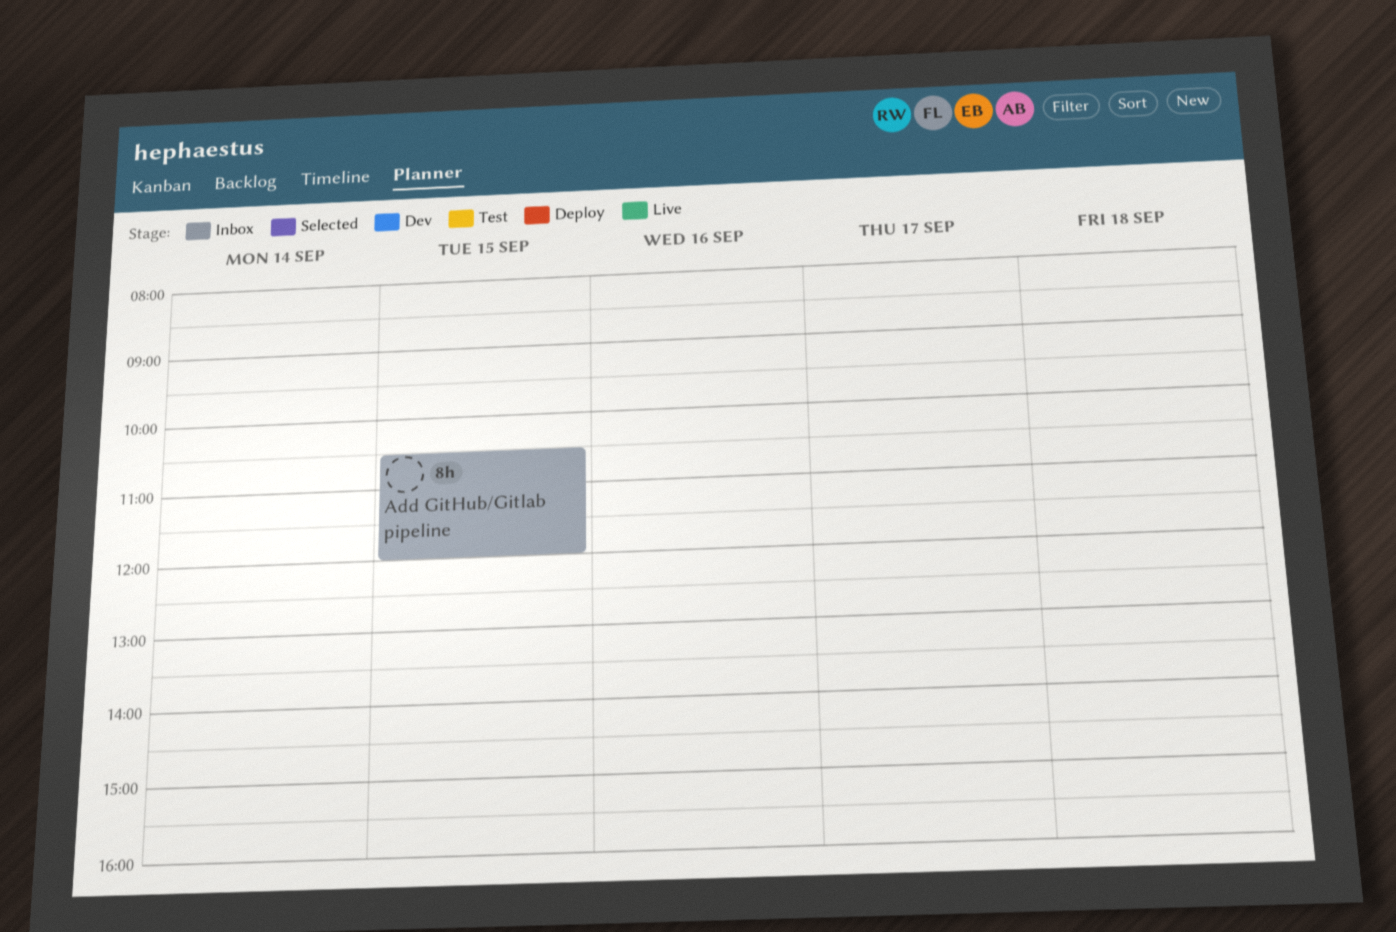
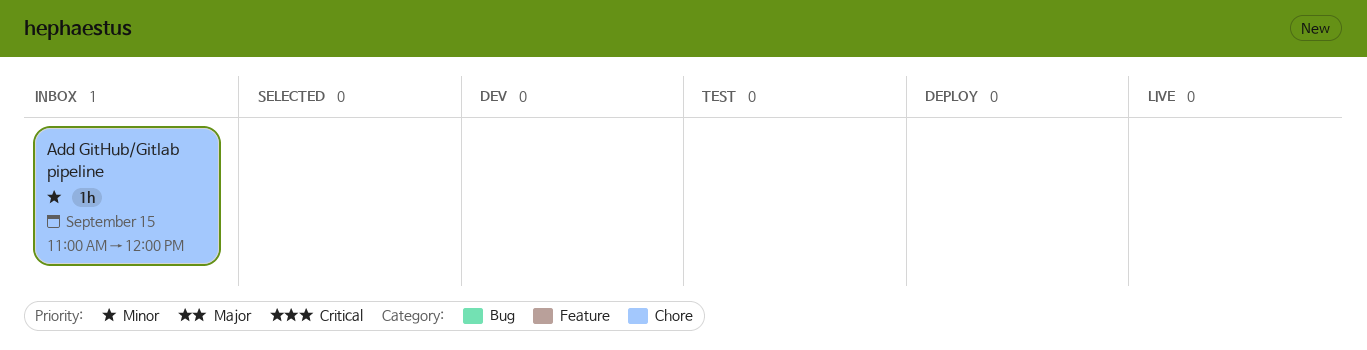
Add GitHub/Gitlab pipeline, estimate: 8h -> 1h
Add GitHub/Gitlab pipeline, begins: 10:30 -> 11:00

